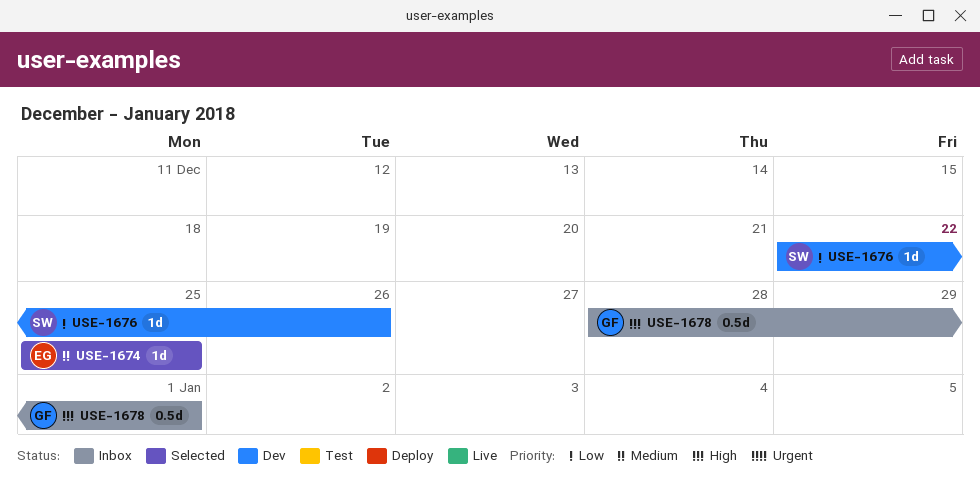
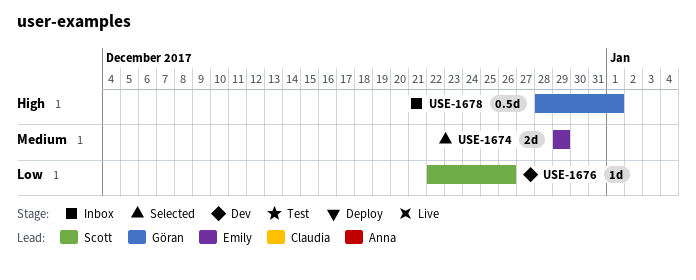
USE-1674, estimate: 1d -> 2d
USE-1674, start: Dec 25 -> Dec 29
USE-1674, due: Dec 25 -> Dec 29

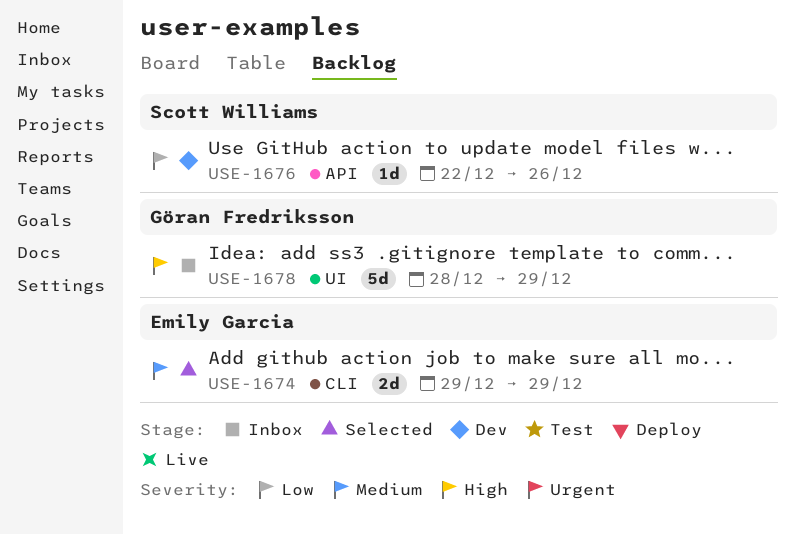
USE-1678, estimate: 0.5d -> 5d
USE-1678, due: Jan 1 -> Dec 29

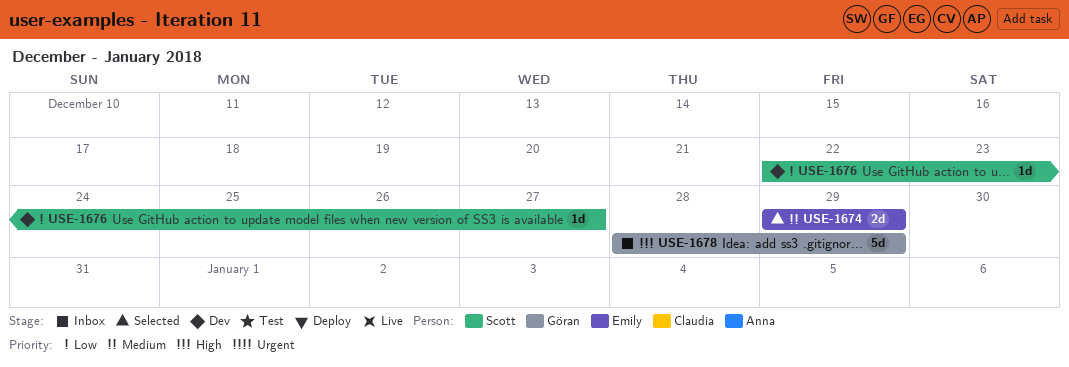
USE-1676, due: Dec 26 -> Dec 27

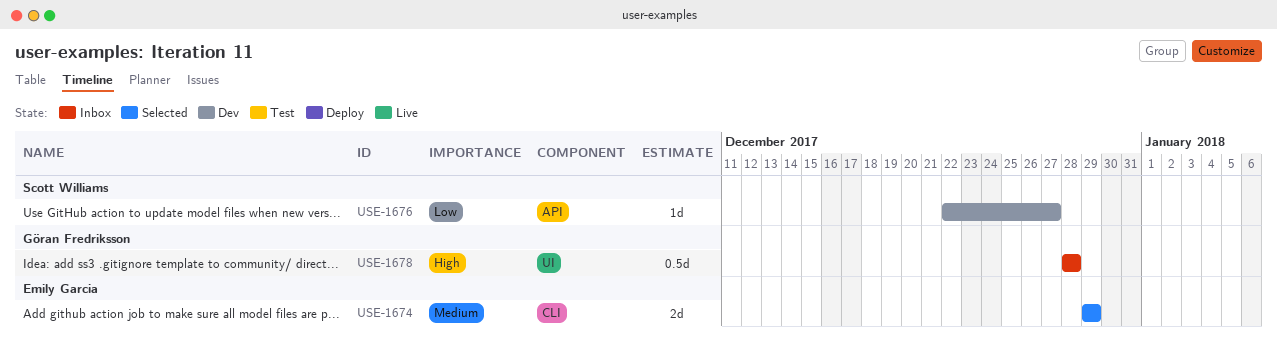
USE-1678, estimate: 5d -> 0.5d
USE-1678, due: Dec 29 -> Dec 28

